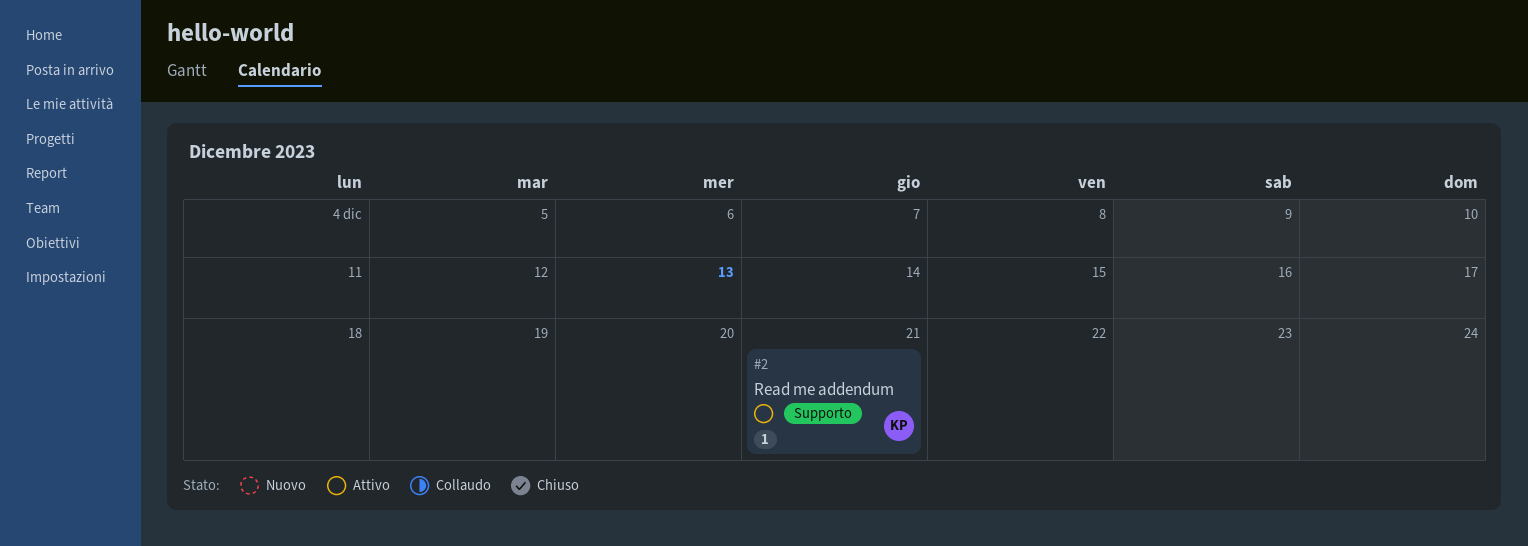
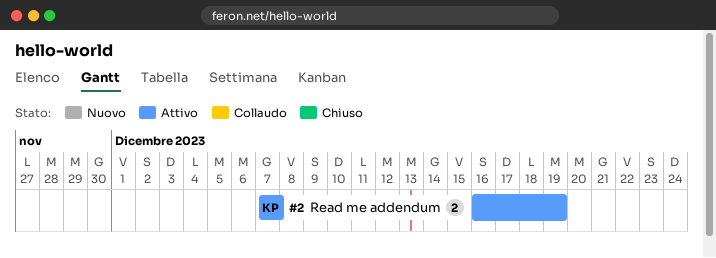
#2, estimate: 1 -> 2
#2, due: Dec 21 -> Dec 19

